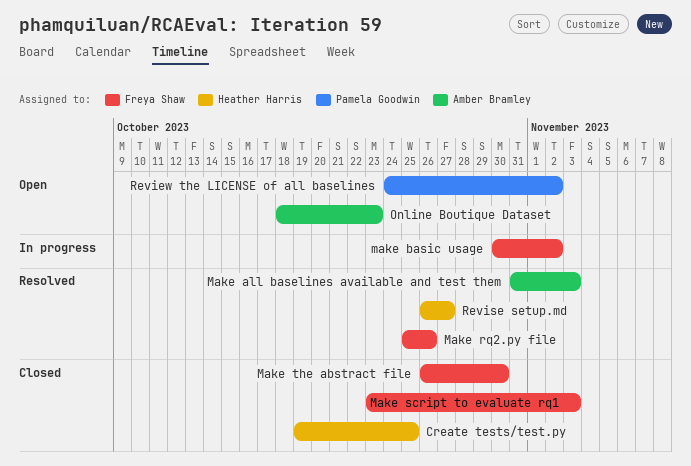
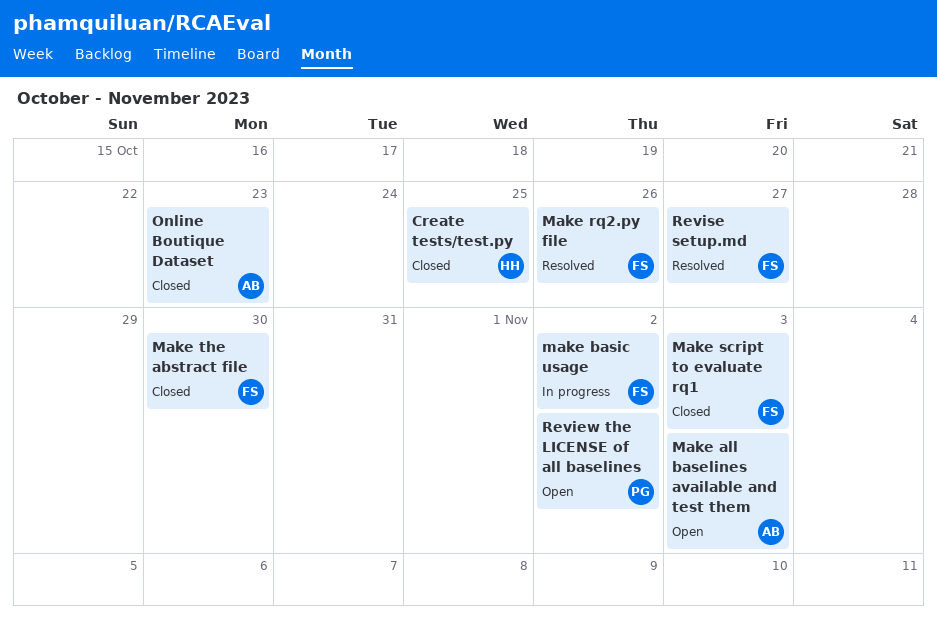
Make all baselines available and test them, status: Resolved -> Open
Online Boutique Dataset, status: Open -> Closed
Revise setup.md, owner: Heather Harris -> Freya Shaw

